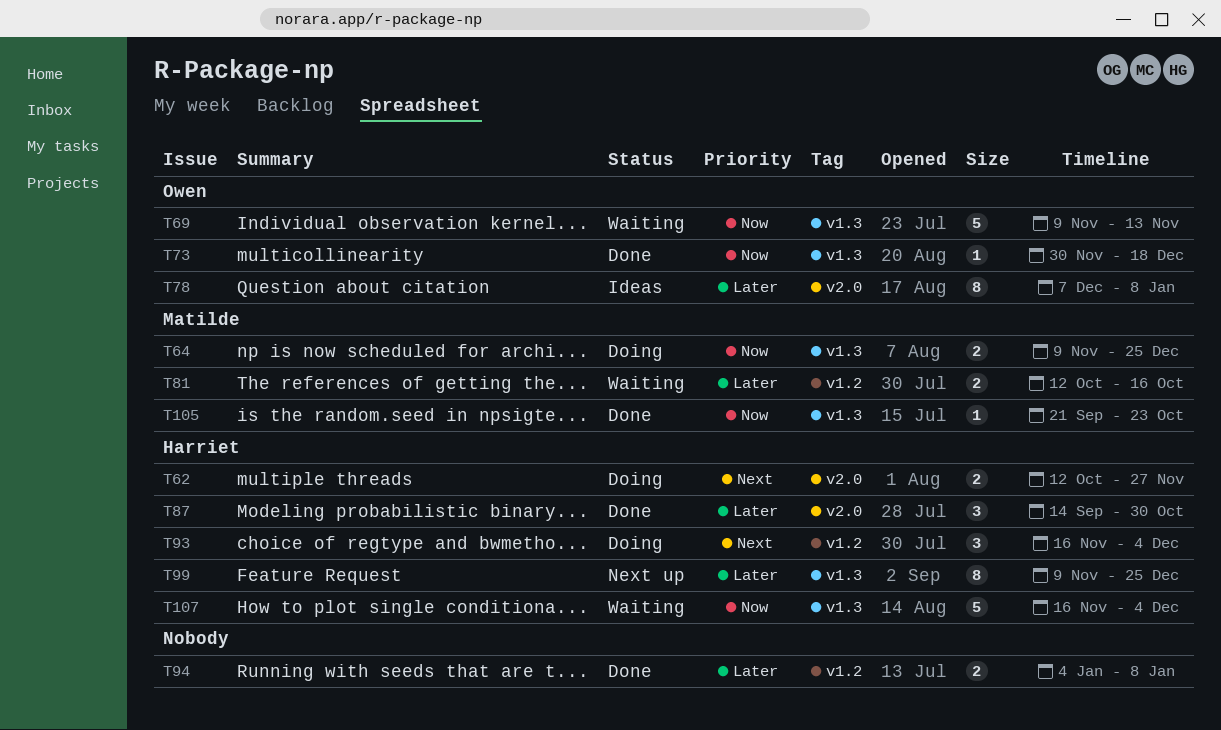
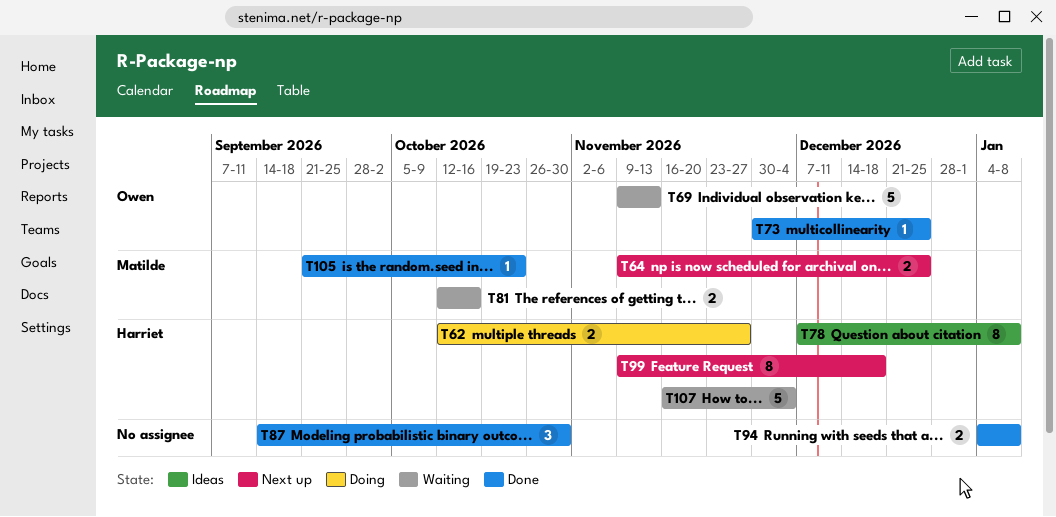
T64, status: Doing -> Next up
T73, due: Dec 18 -> Dec 25
T78, owner: Owen -> Harriet
T87, owner: Harriet -> none
T93: present -> none
T99, due: Dec 25 -> Dec 18

